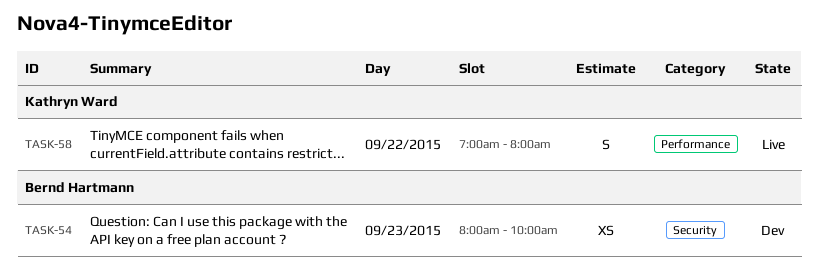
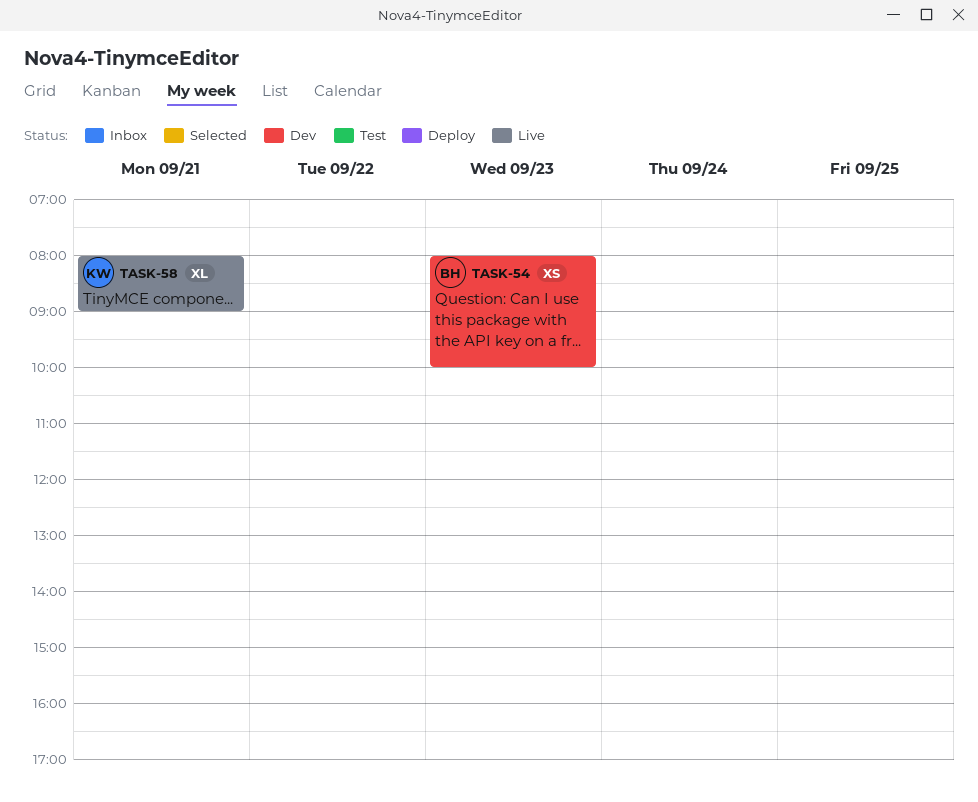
TASK-58, estimate: S -> XL
TASK-58, day: Sep 22 -> Sep 21
TASK-58, begins: 07:00 -> 08:00
TASK-58, ends: 08:00 -> 09:00

